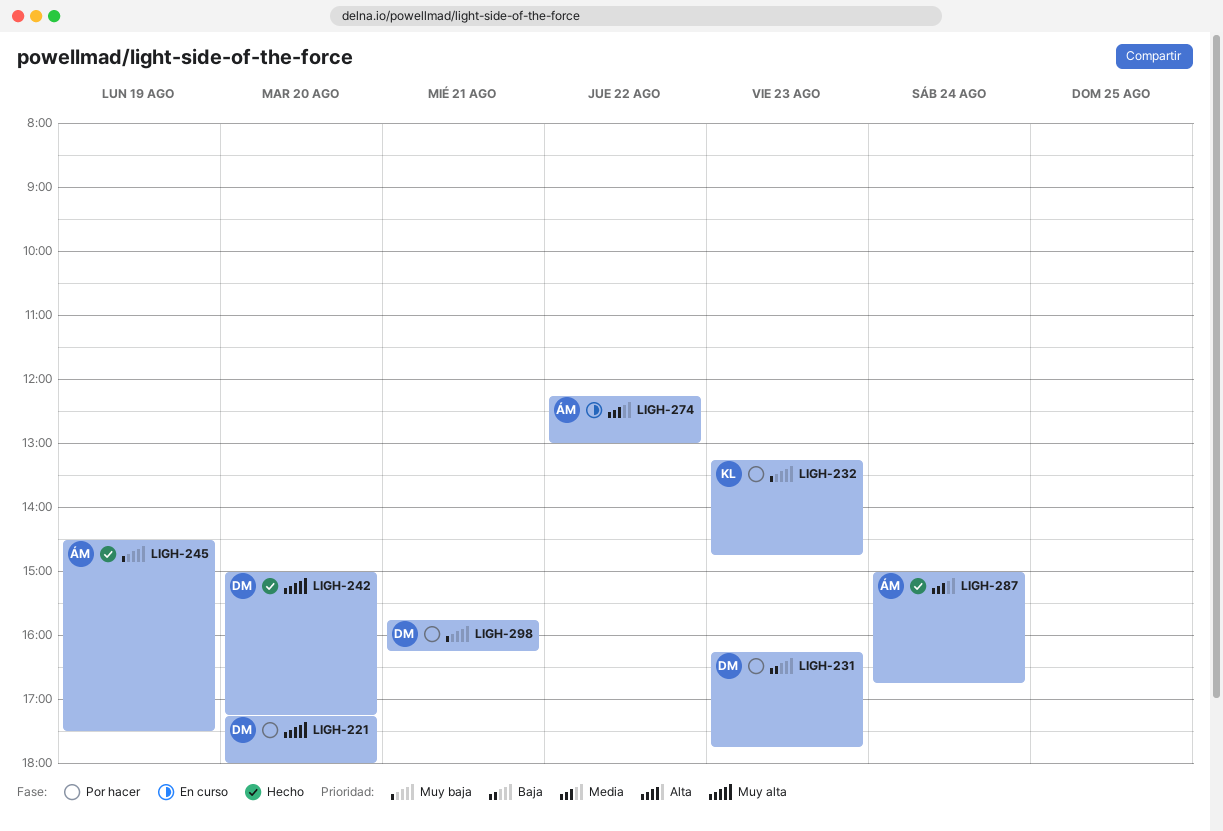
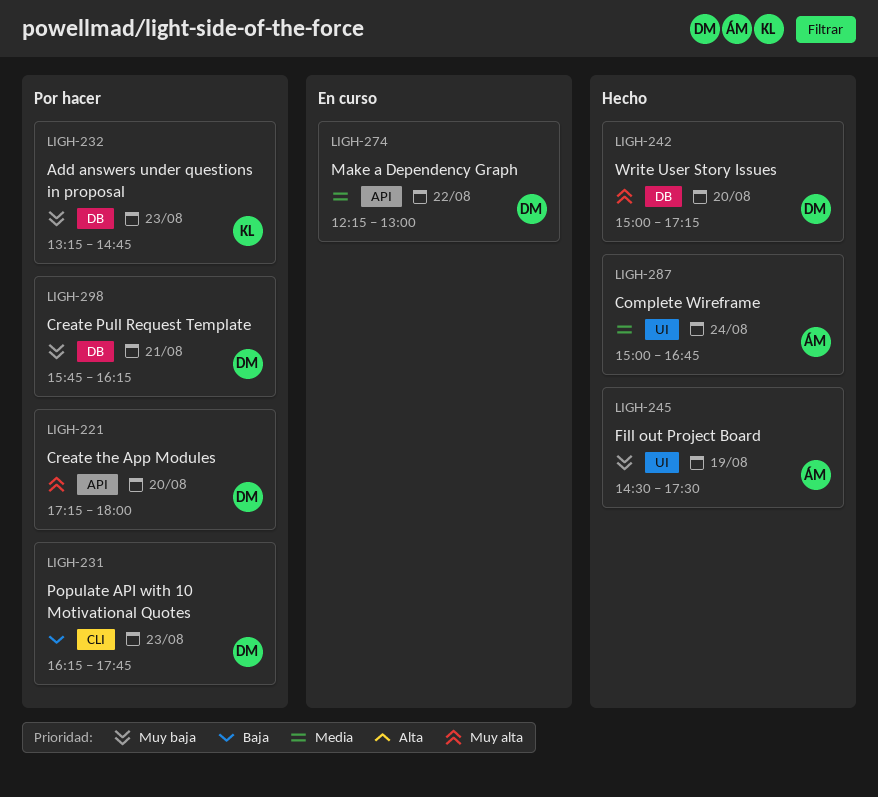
LIGH-274, owner: ÁM -> DM

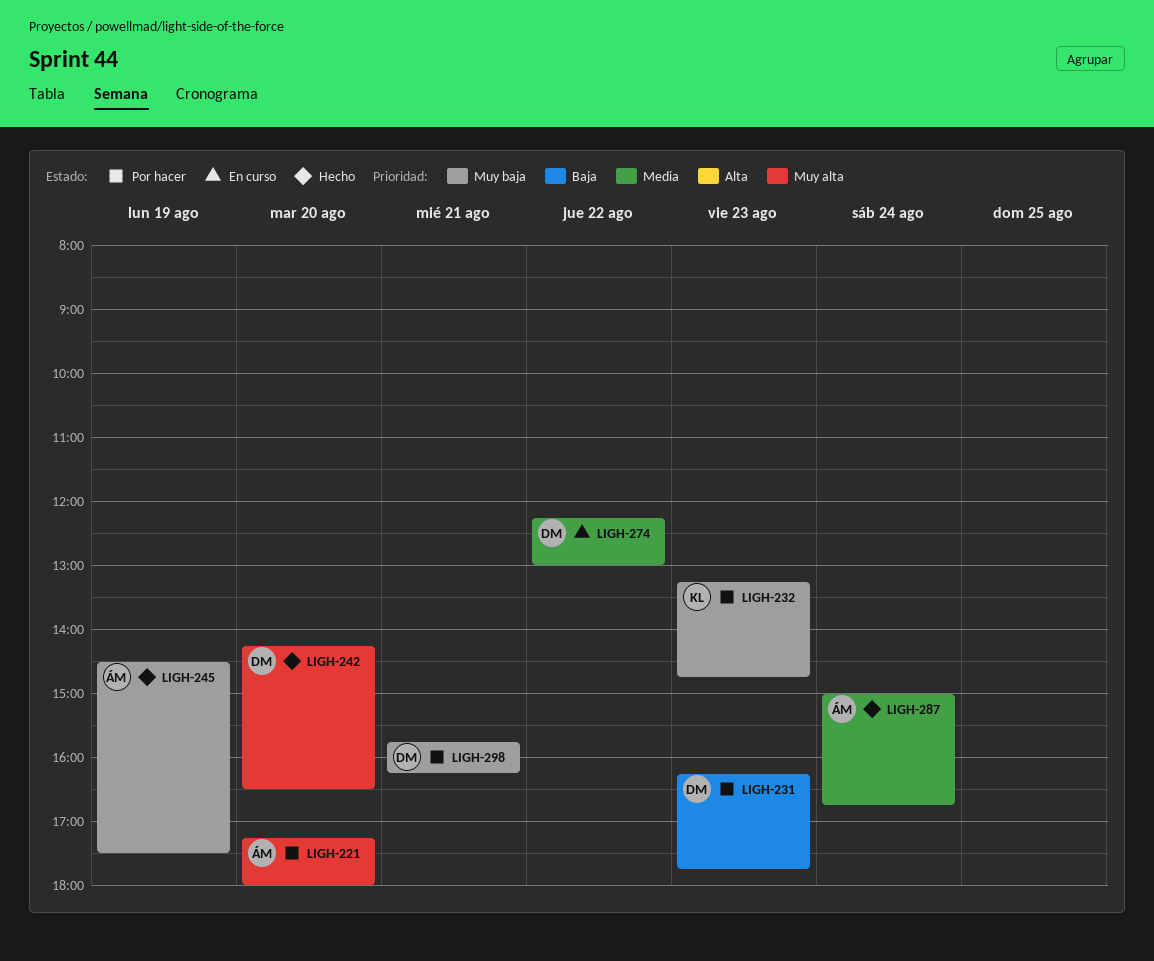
LIGH-221, owner: DM -> ÁM
LIGH-242, begins: 15:00 -> 14:15
LIGH-242, ends: 17:15 -> 16:30

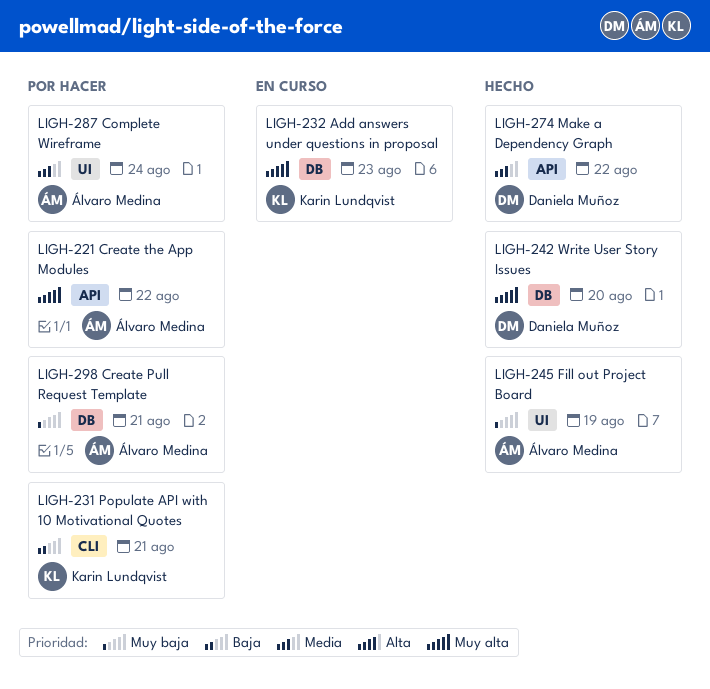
LIGH-221, day: Aug 20 -> Aug 22
LIGH-231, owner: Daniela Muñoz -> Karin Lundqvist
LIGH-231, day: Aug 23 -> Aug 21
LIGH-232, status: Por hacer -> En curso
LIGH-232, priority: Muy baja -> Muy alta
LIGH-274, status: En curso -> Hecho
LIGH-287, status: Hecho -> Por hacer
LIGH-298, owner: Daniela Muñoz -> Álvaro Medina

